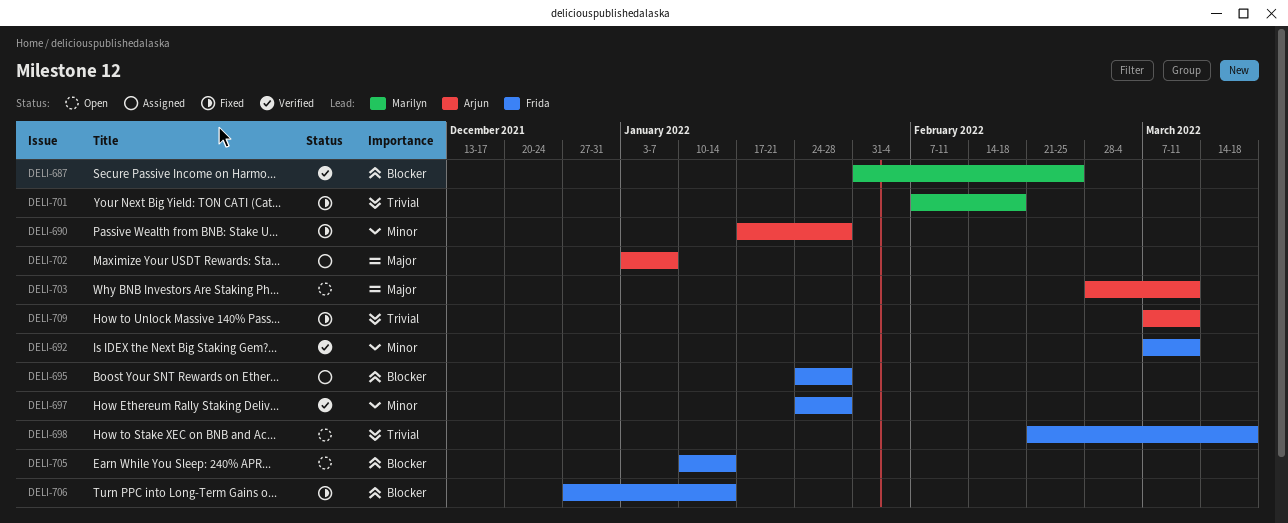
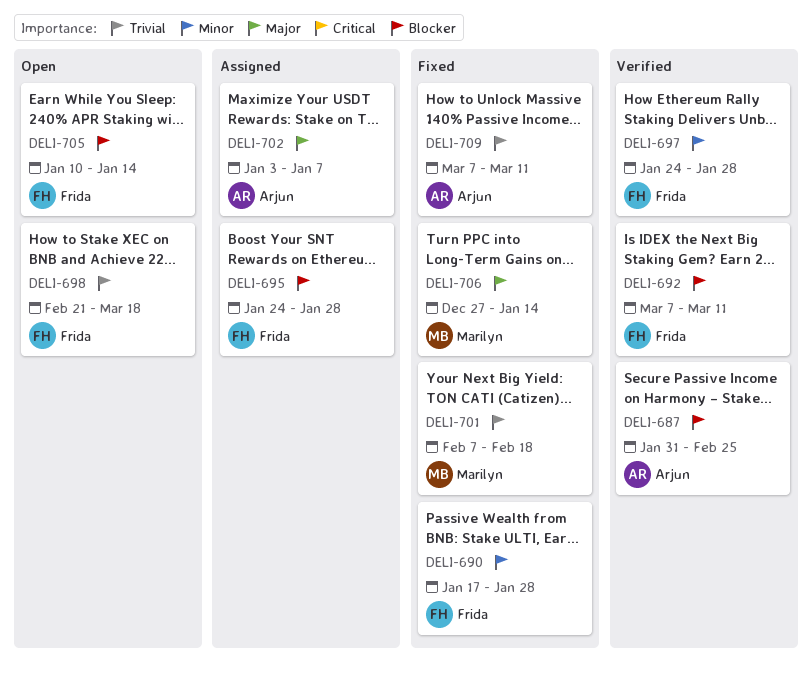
DELI-687, owner: Marilyn -> Arjun
DELI-690, owner: Arjun -> Frida
DELI-692, priority: Minor -> Blocker
DELI-703: present -> none
DELI-706, owner: Frida -> Marilyn
DELI-706, priority: Blocker -> Major

